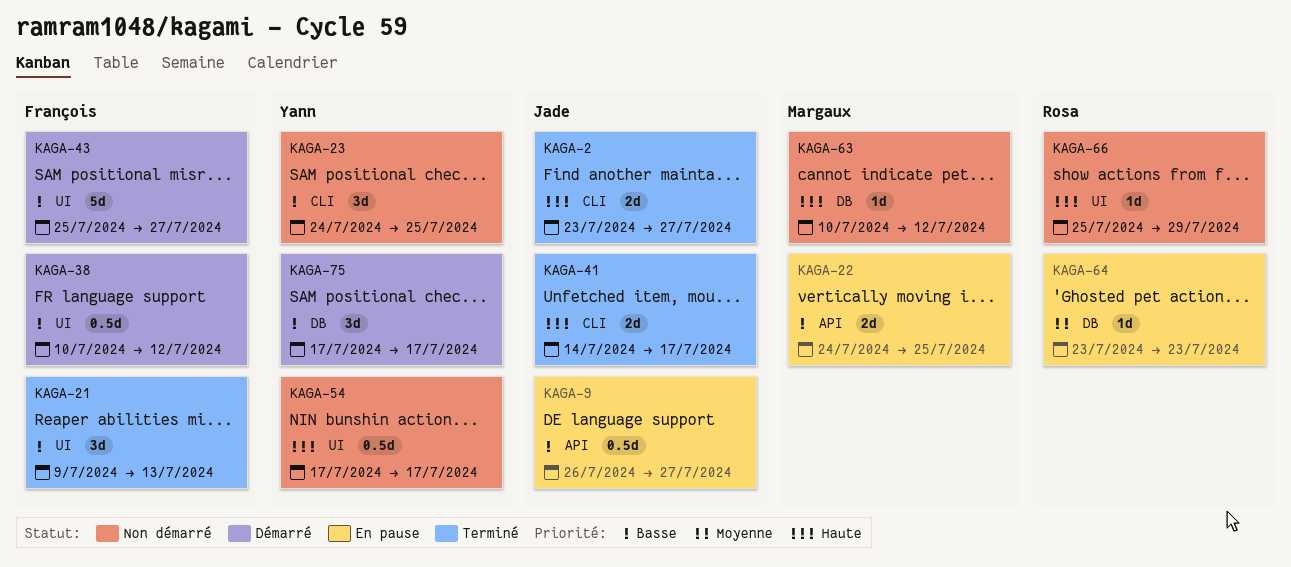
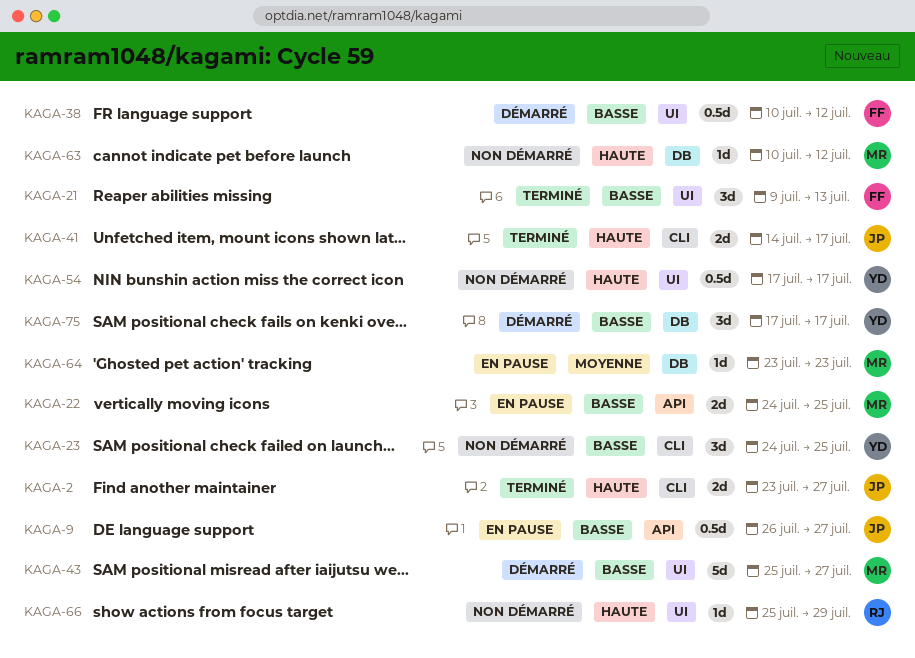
KAGA-43, owner: François -> Margaux
KAGA-64, owner: Rosa -> Margaux

